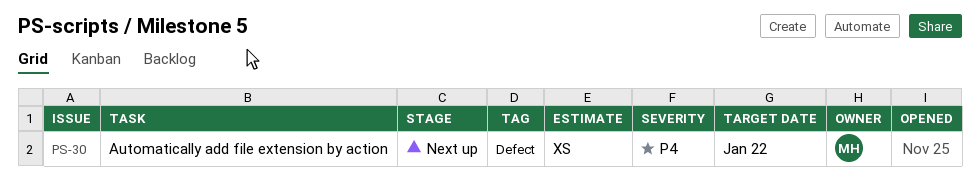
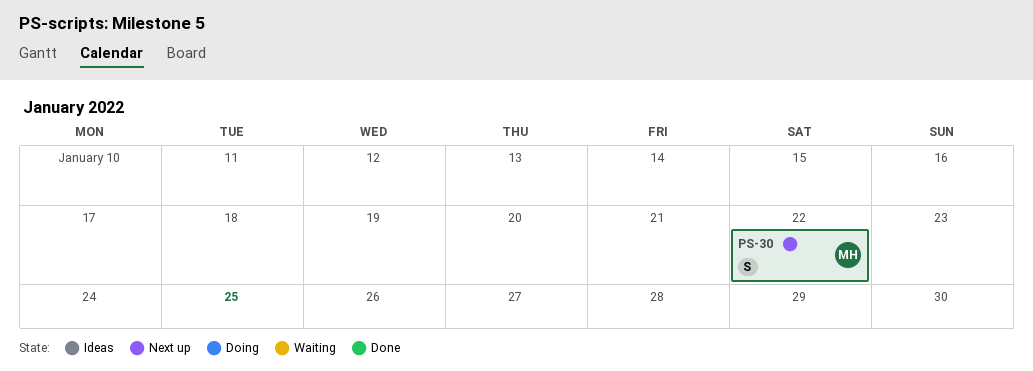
PS-30, estimate: XS -> S

